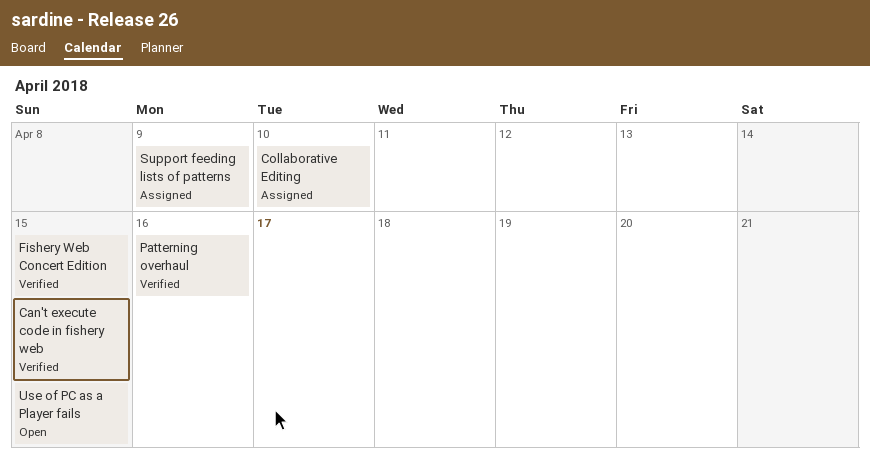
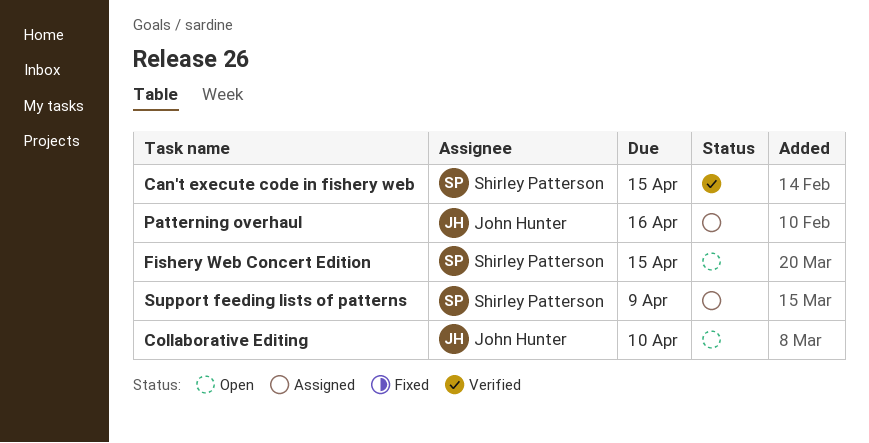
Collaborative Editing, status: Assigned -> Open
Fishery Web Concert Edition, status: Verified -> Open
Patterning overhaul, status: Verified -> Assigned
Use of PC as a Player fails: present -> none

